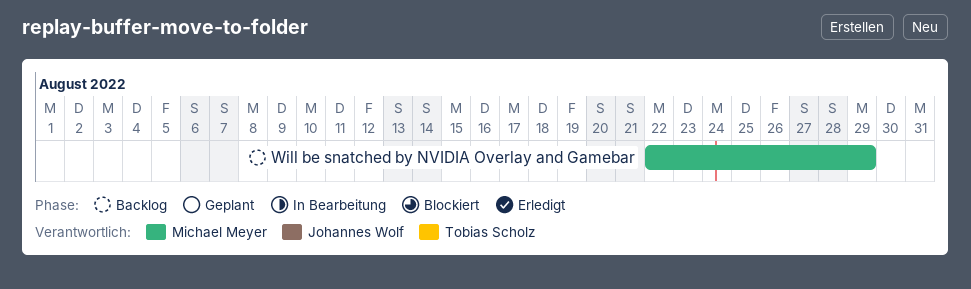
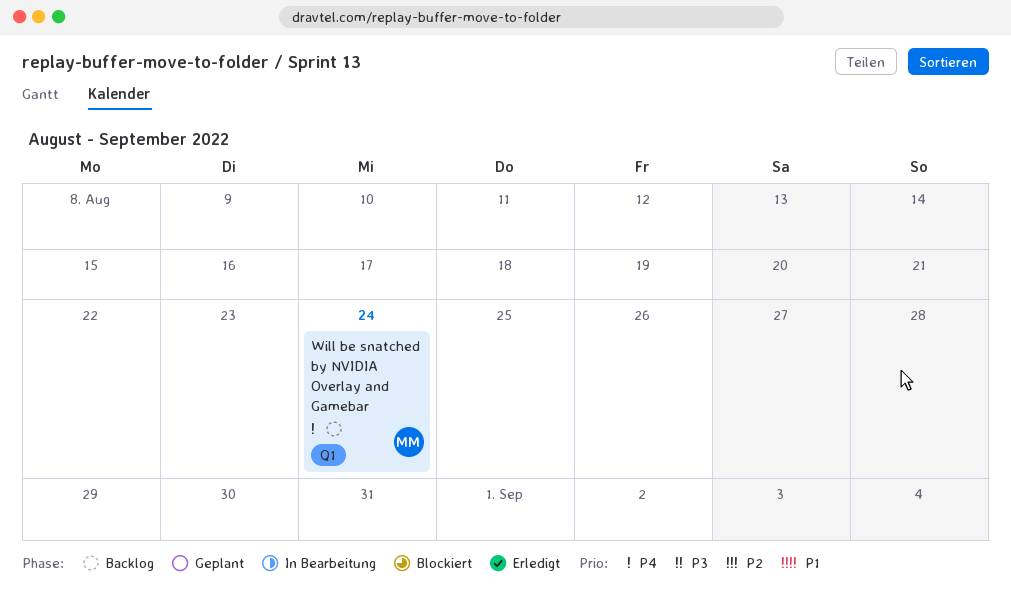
Will be snatched by NVIDIA Overlay and Gamebar, due: Aug 29 -> Aug 24

